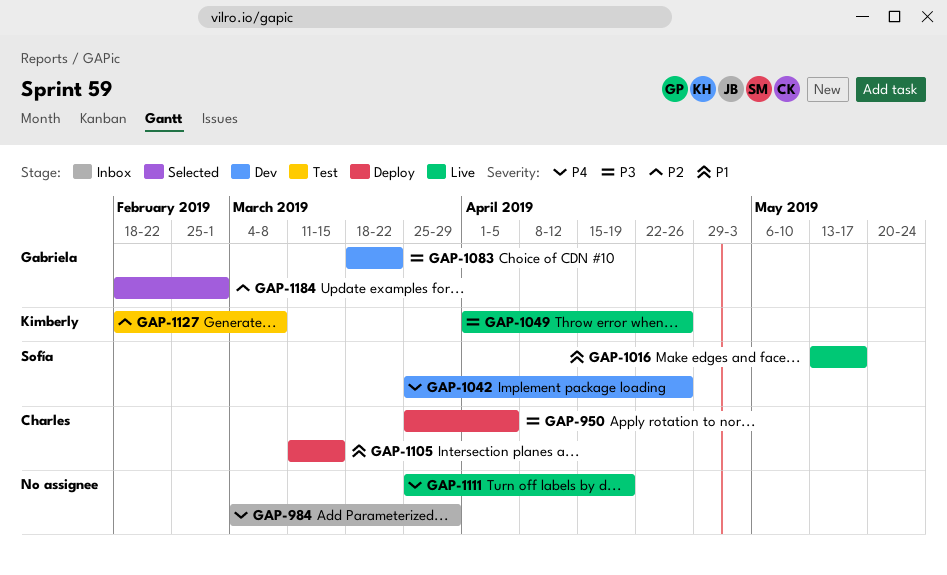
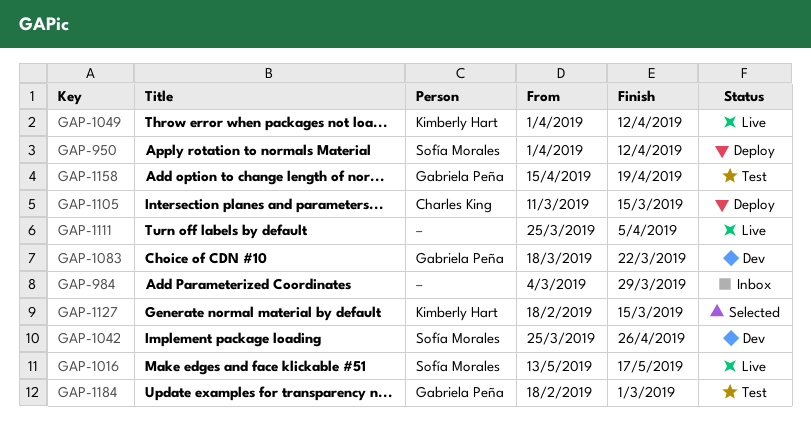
GAP-950, owner: Charles King -> Sofía Morales
GAP-950, start: Mar 25 -> Apr 1
GAP-950, due: Apr 5 -> Apr 12
GAP-1049, due: Apr 26 -> Apr 12
GAP-1111, due: Apr 19 -> Apr 5
GAP-1127, status: Test -> Selected
GAP-1127, due: Mar 8 -> Mar 15
GAP-1158: none -> present
GAP-1184, status: Selected -> Test

